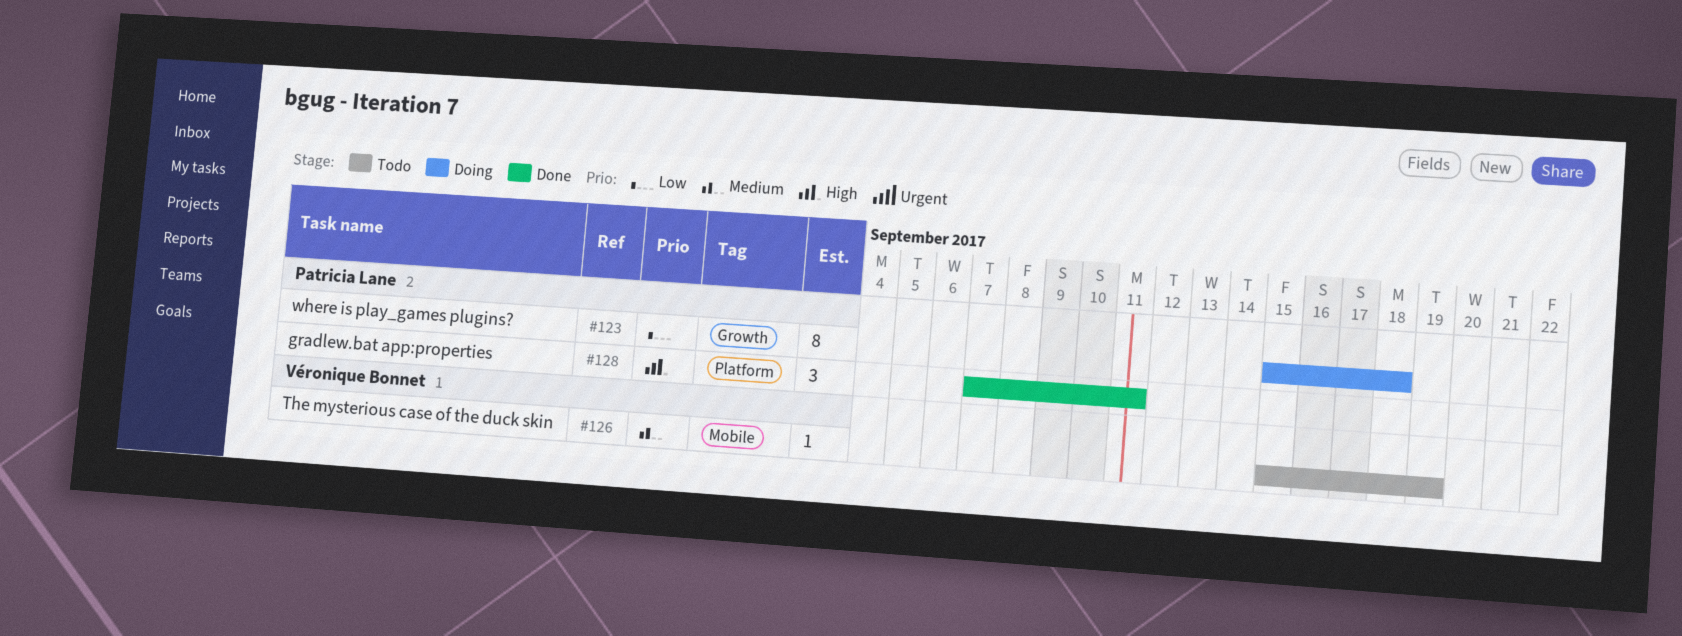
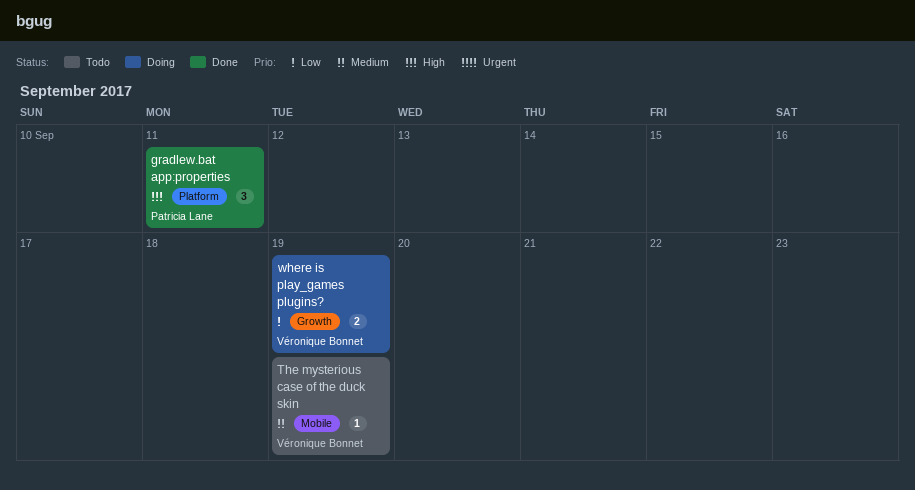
where is play_games plugins?, owner: Patricia Lane -> Véronique Bonnet
where is play_games plugins?, estimate: 8 -> 2
where is play_games plugins?, due: Sep 18 -> Sep 19

